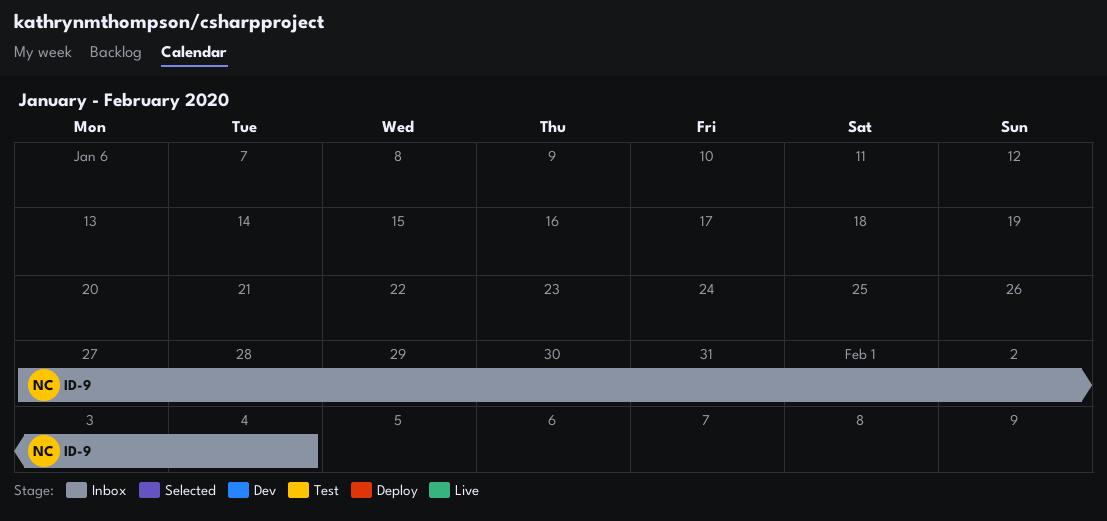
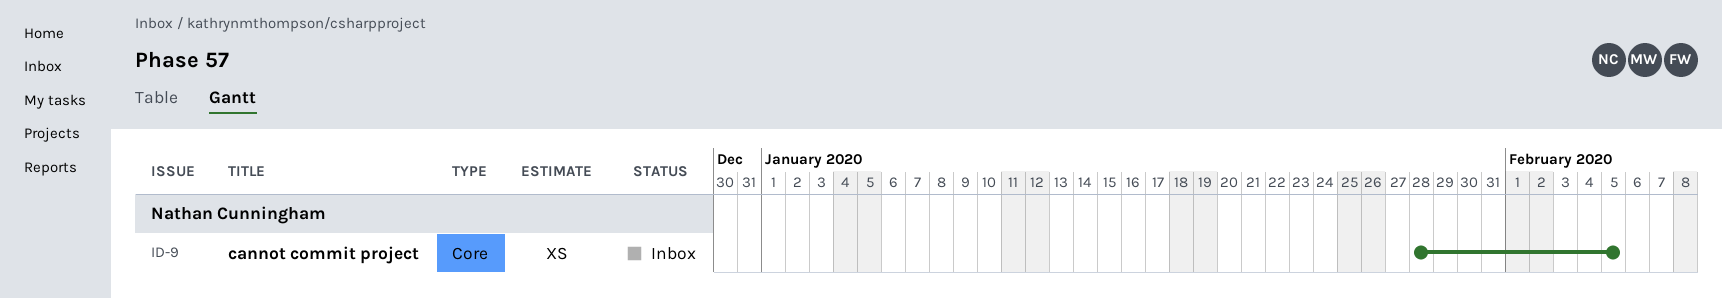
ID-9, start: Jan 27 -> Jan 28
ID-9, due: Feb 4 -> Feb 5

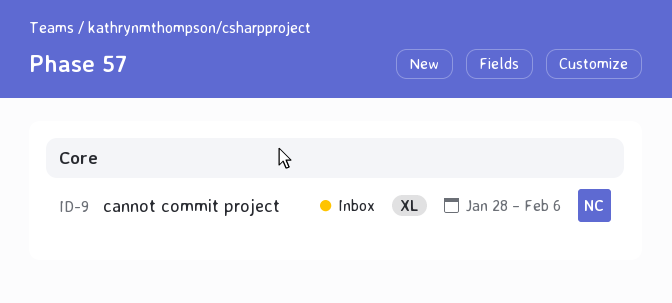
ID-9, estimate: XS -> XL
ID-9, due: Feb 5 -> Feb 6

